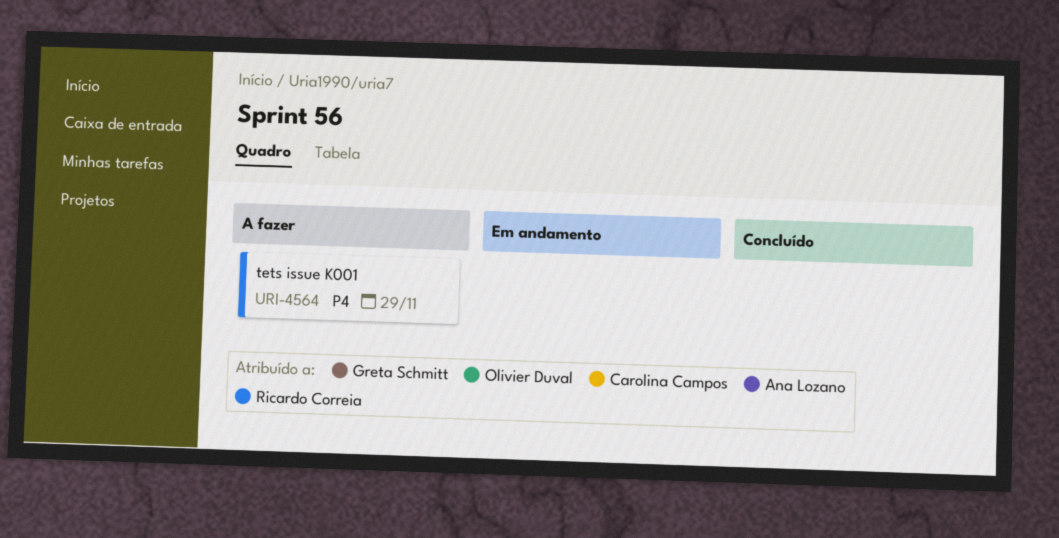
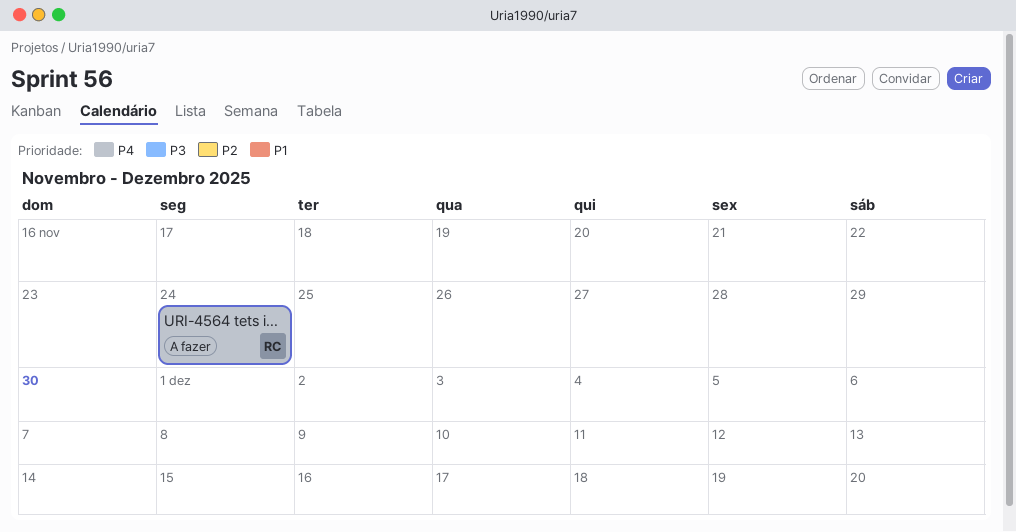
URI-4564, due: Nov 29 -> Nov 24

